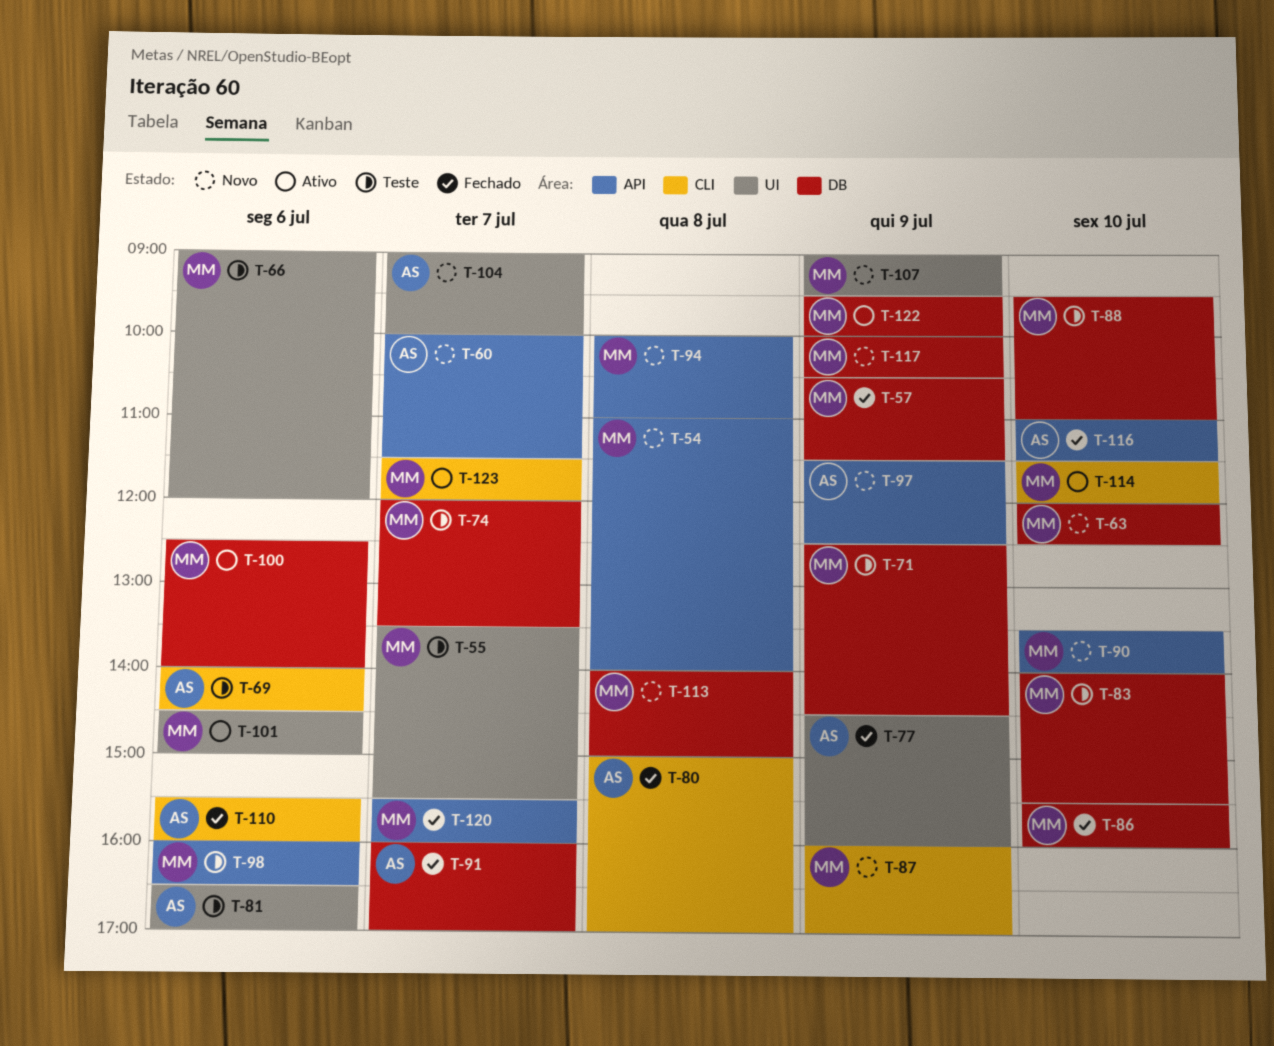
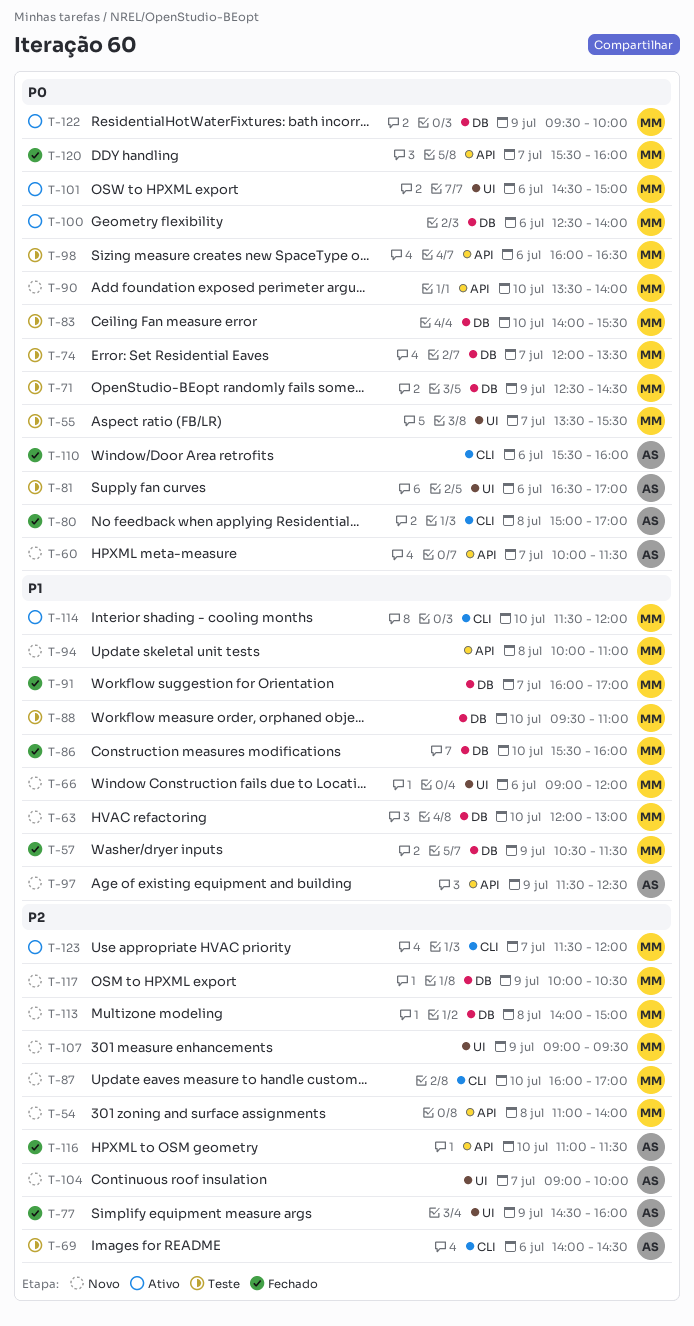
T-63, ends: 12:30 -> 13:00
T-66, status: Teste -> Novo
T-87, day: Jul 9 -> Jul 10
T-91, owner: AS -> MM

